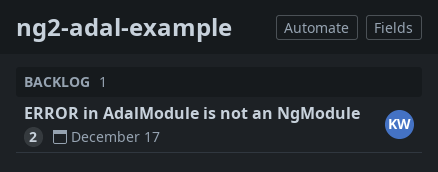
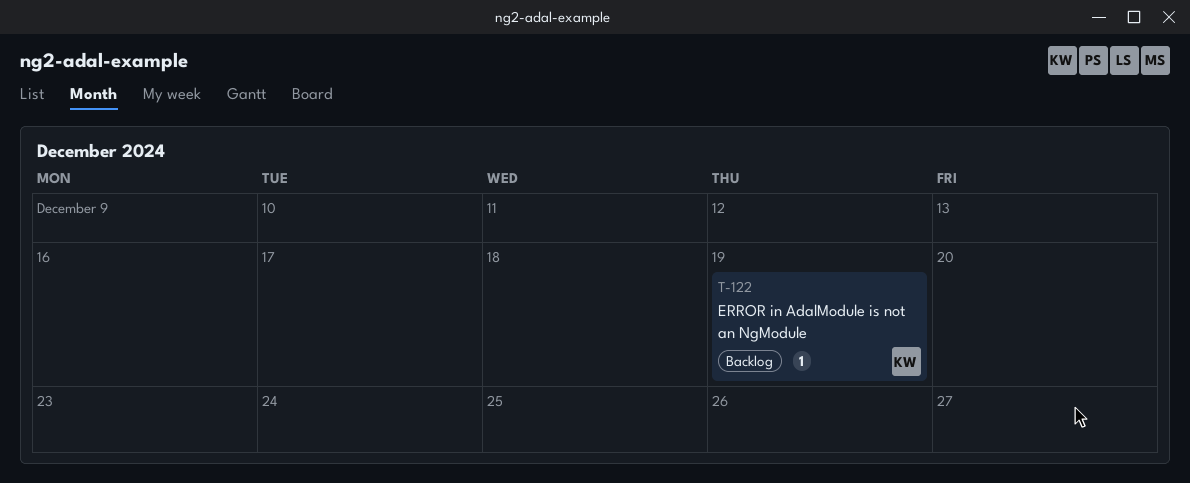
ERROR in AdalModule is not an NgModule, estimate: 2 -> 1
ERROR in AdalModule is not an NgModule, due: Dec 17 -> Dec 19

